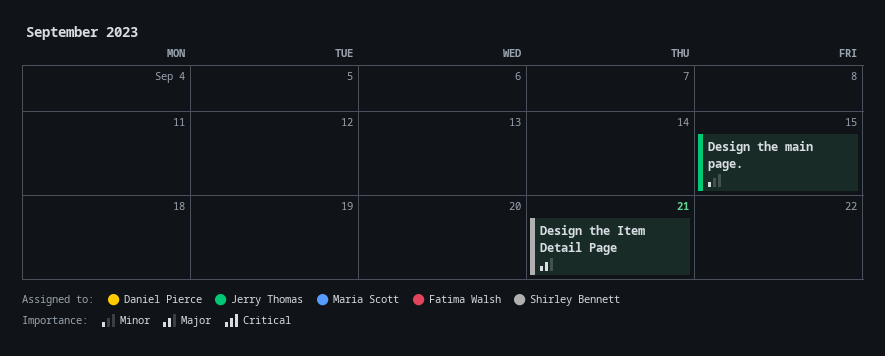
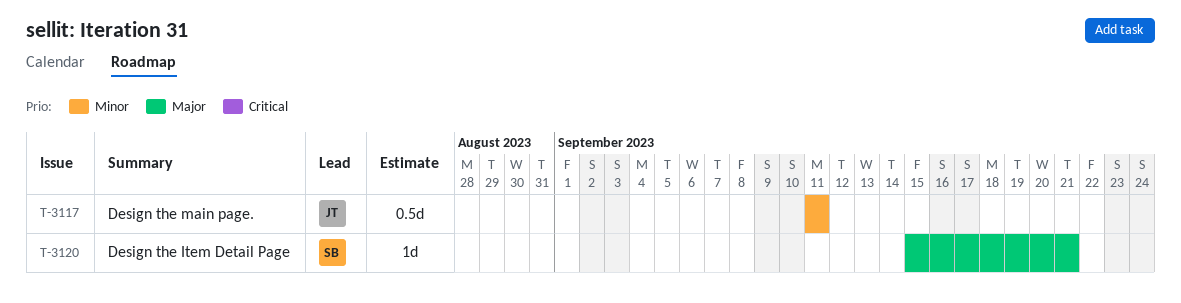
Design the main page., due: Sep 15 -> Sep 11

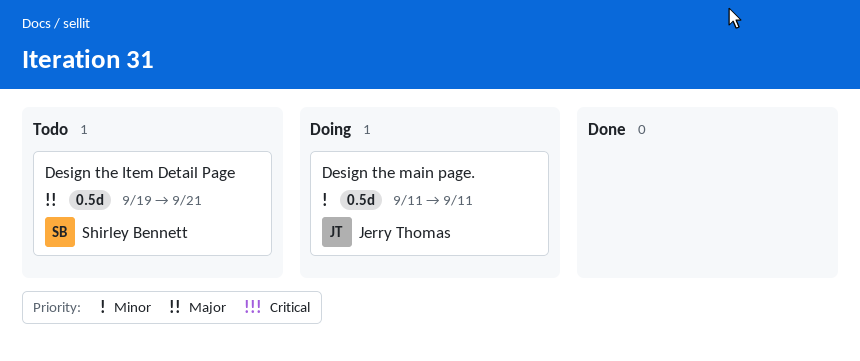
Design the Item Detail Page, estimate: 1d -> 0.5d
Design the Item Detail Page, start: Sep 15 -> Sep 19

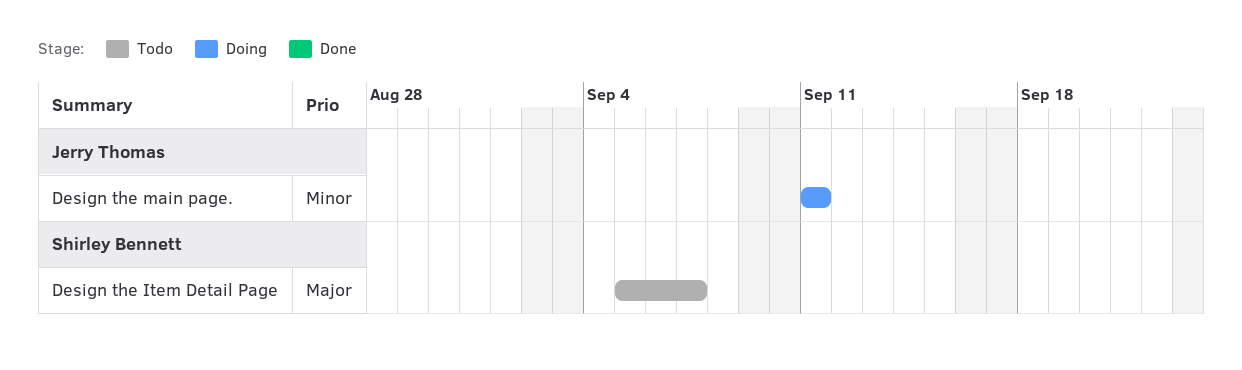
Design the Item Detail Page, start: Sep 19 -> Sep 5
Design the Item Detail Page, due: Sep 21 -> Sep 7

